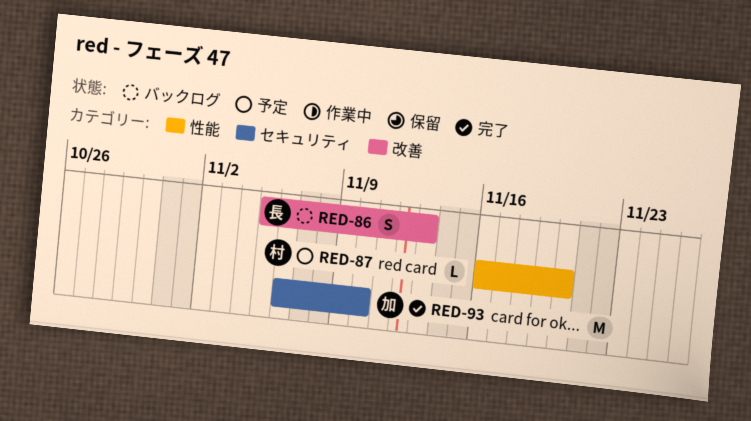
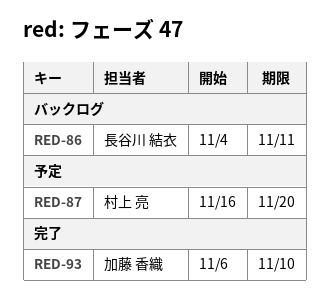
RED-86, start: Nov 5 -> Nov 4
RED-86, due: Nov 13 -> Nov 11

